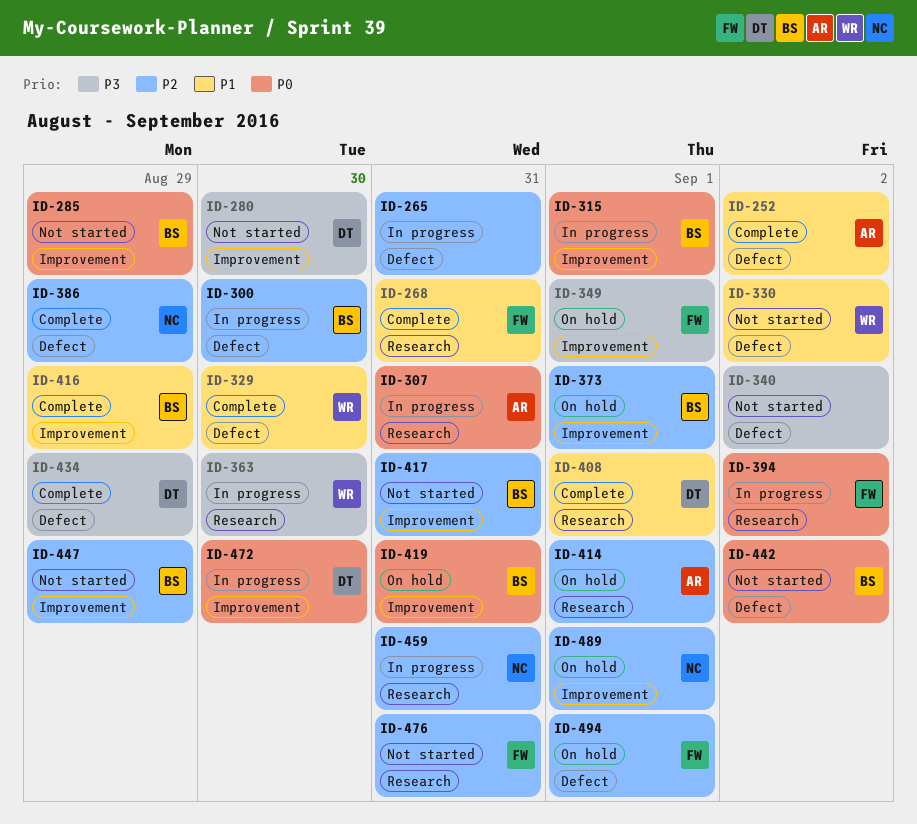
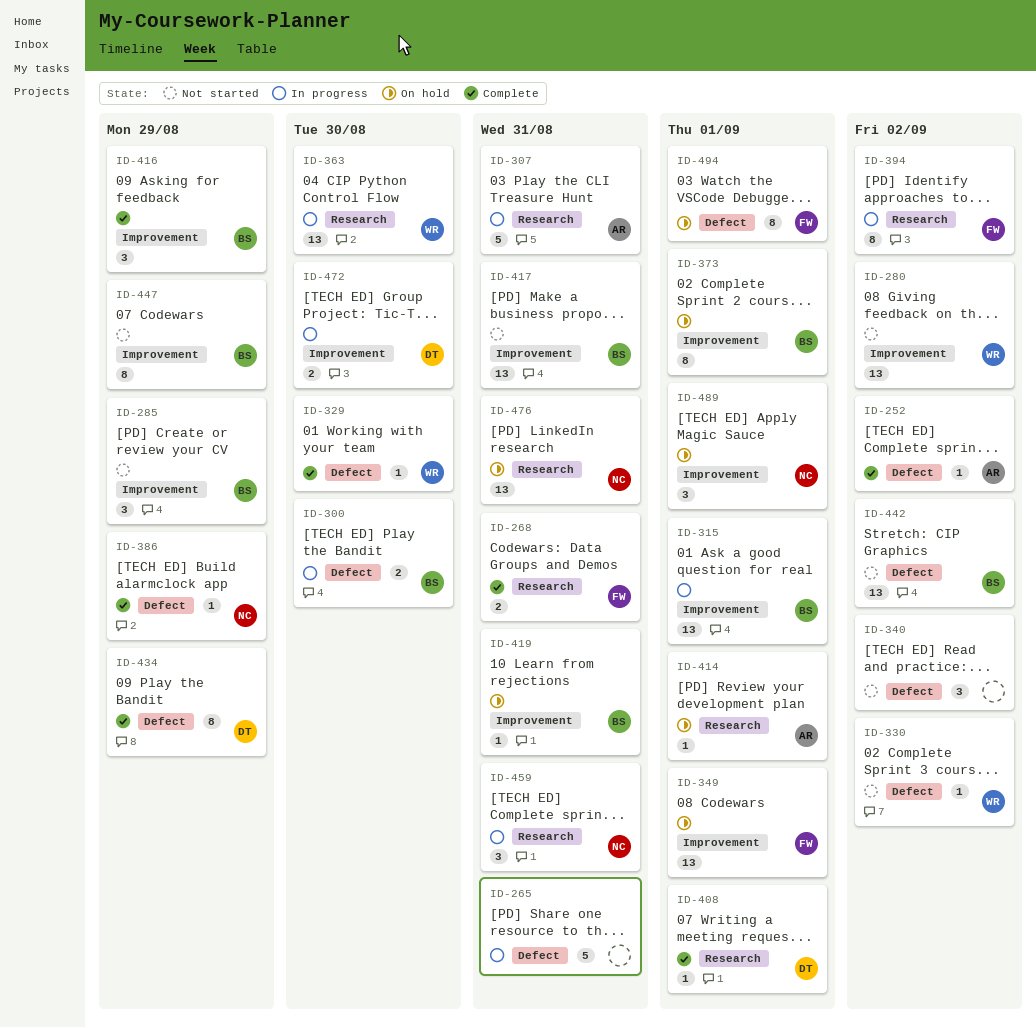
ID-280, owner: DT -> WR
ID-280, due: Aug 30 -> Sep 2
ID-476, status: Not started -> On hold
ID-476, owner: FW -> NC

